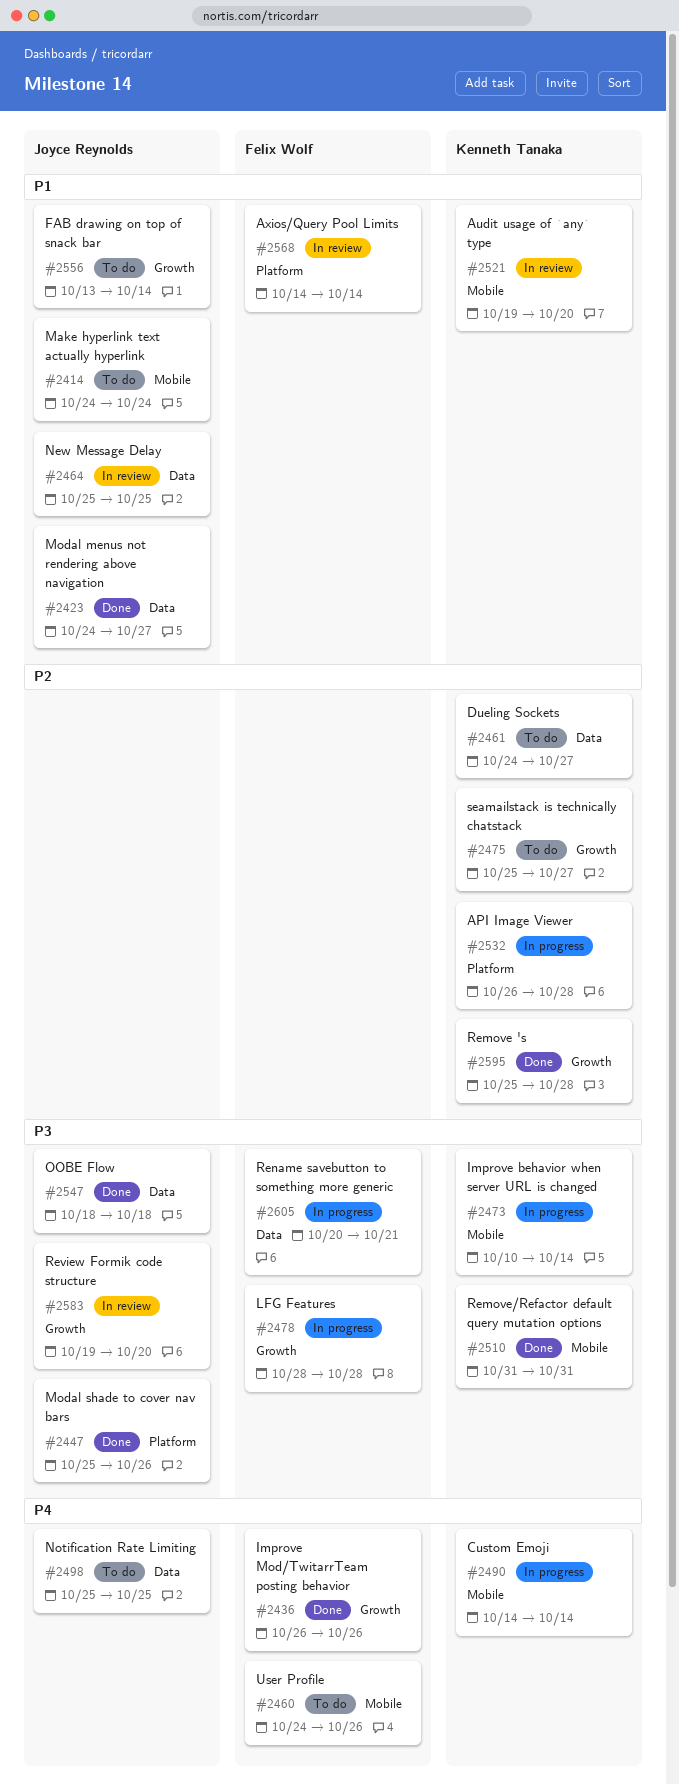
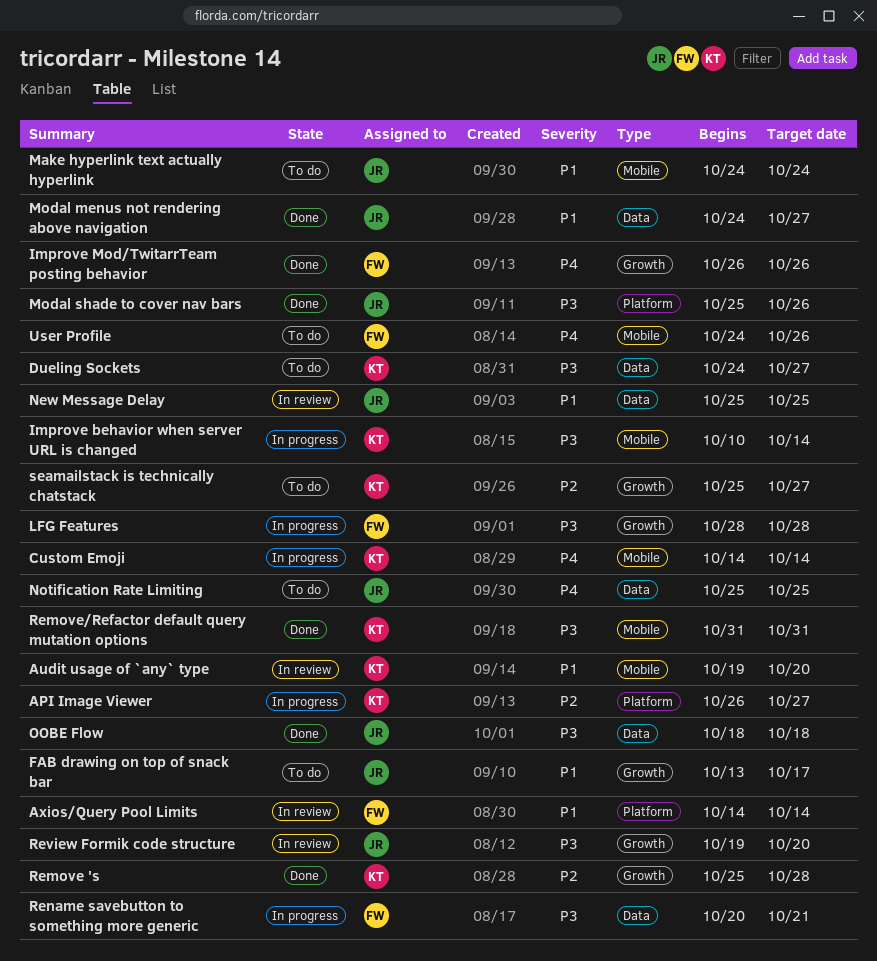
API Image Viewer, due: Oct 28 -> Oct 27
Dueling Sockets, priority: P2 -> P3
FAB drawing on top of snack bar, due: Oct 14 -> Oct 17

